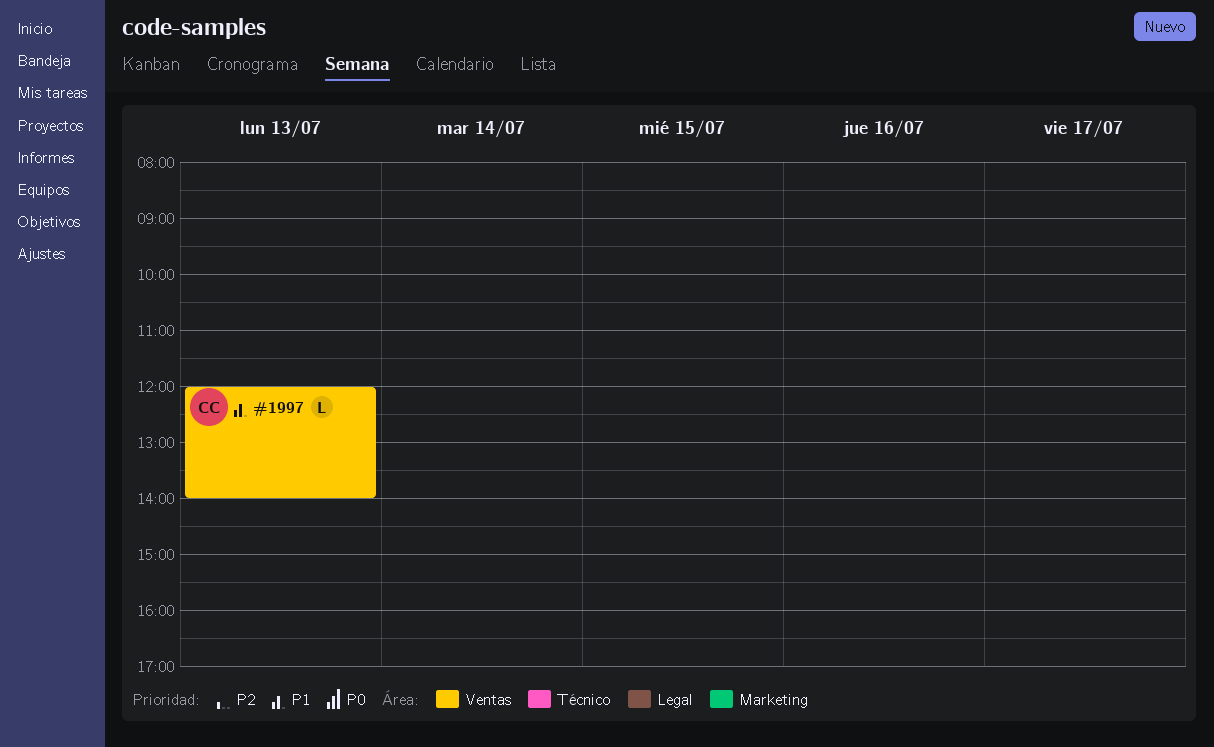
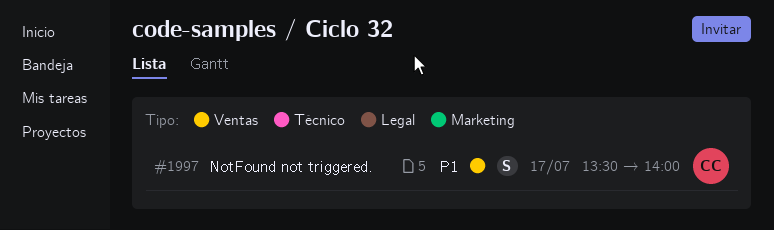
#1997, estimate: L -> S
#1997, day: Jul 13 -> Jul 17
#1997, begins: 12:00 -> 13:30

